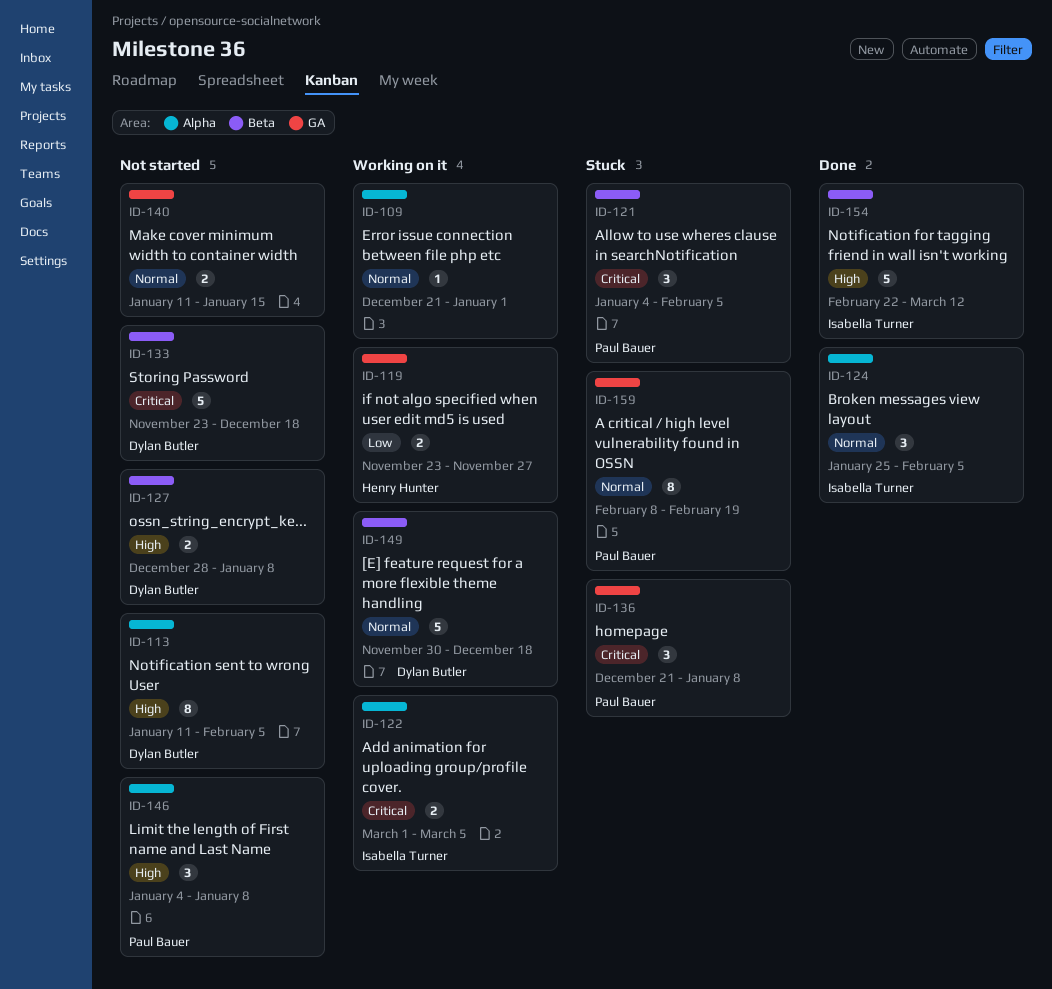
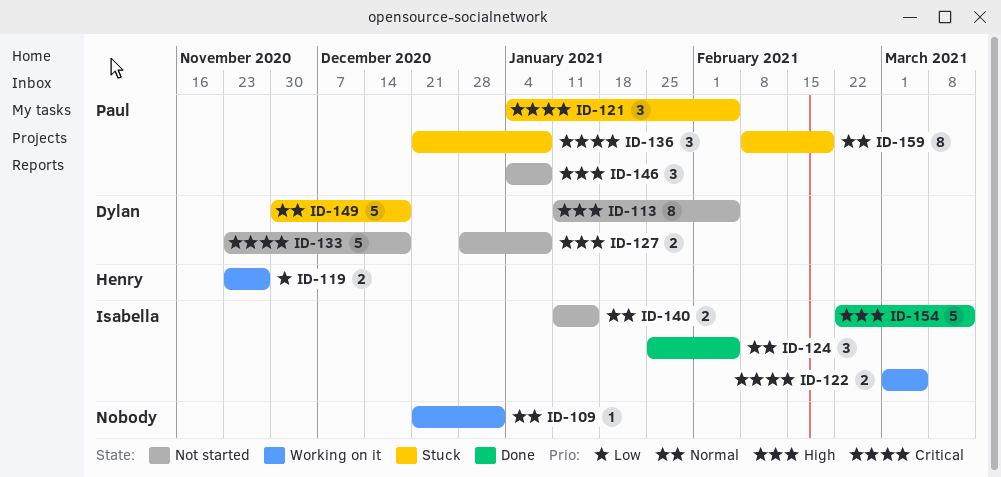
ID-140, owner: none -> Isabella Turner
ID-149, status: Working on it -> Stuck

